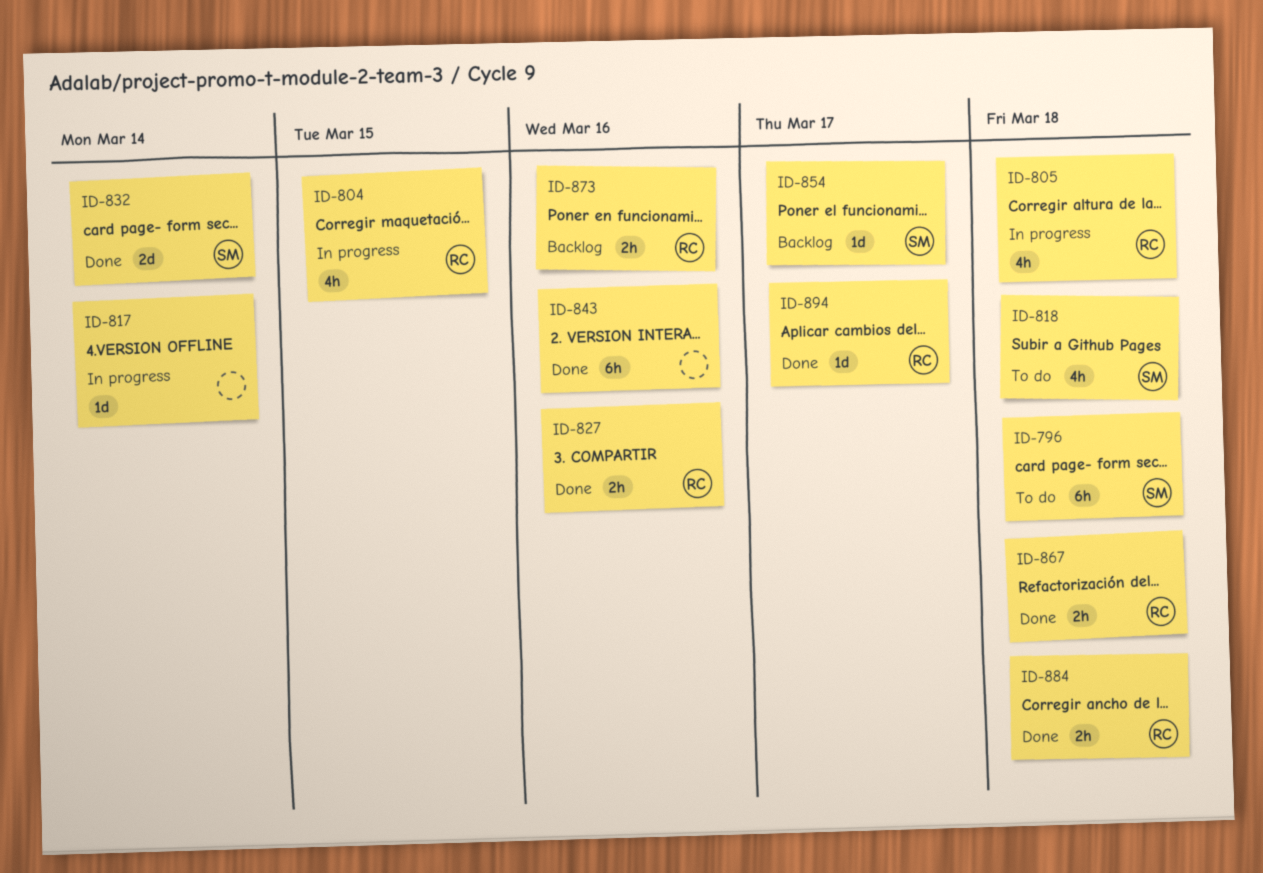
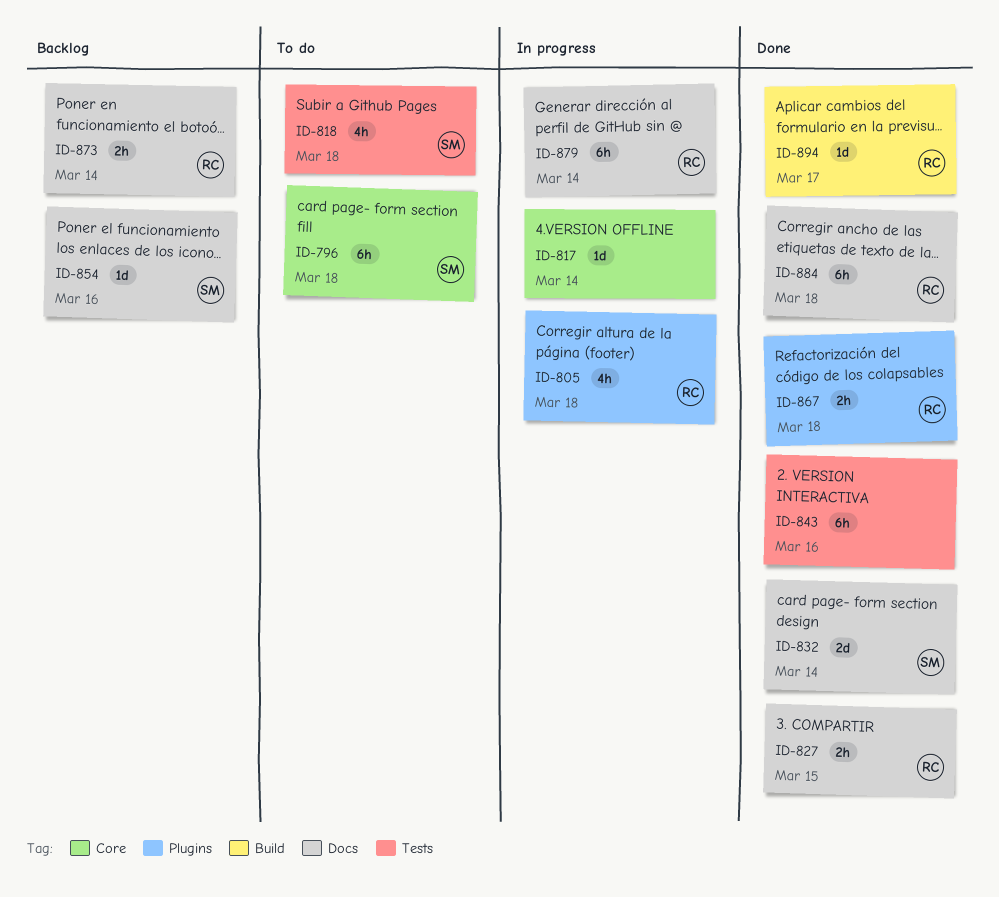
ID-804: present -> none
ID-827, due: Mar 16 -> Mar 15
ID-854, due: Mar 17 -> Mar 16
ID-873, due: Mar 16 -> Mar 14
ID-879: none -> present
ID-884, estimate: 2h -> 6h

